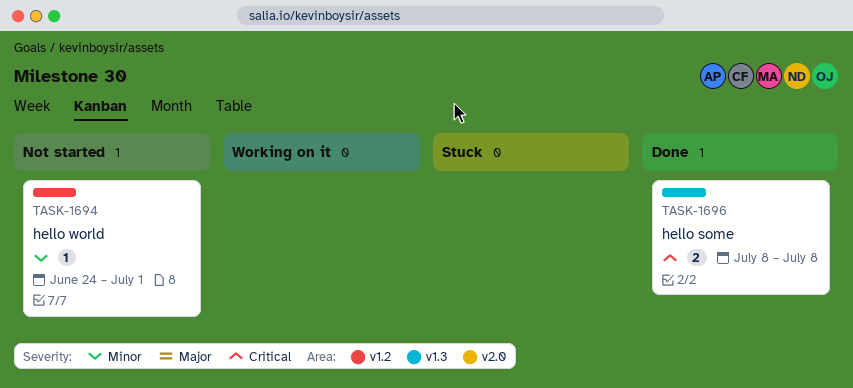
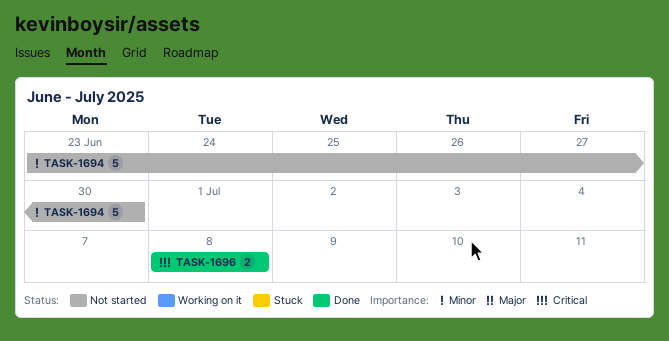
TASK-1694, estimate: 1 -> 5
TASK-1694, start: Jun 24 -> Jun 23
TASK-1694, due: Jul 1 -> Jun 30

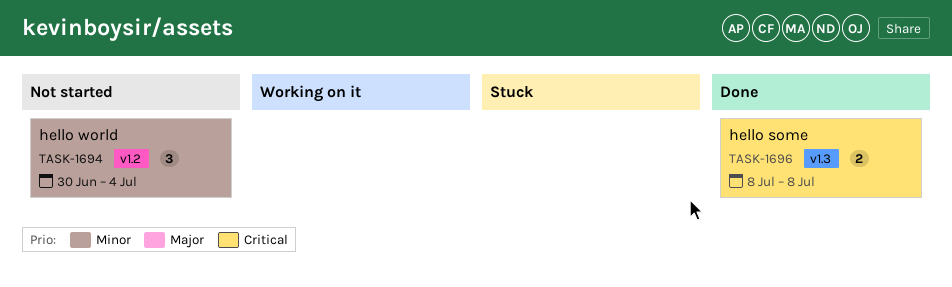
TASK-1694, estimate: 5 -> 3
TASK-1694, start: Jun 23 -> Jun 30
TASK-1694, due: Jun 30 -> Jul 4

